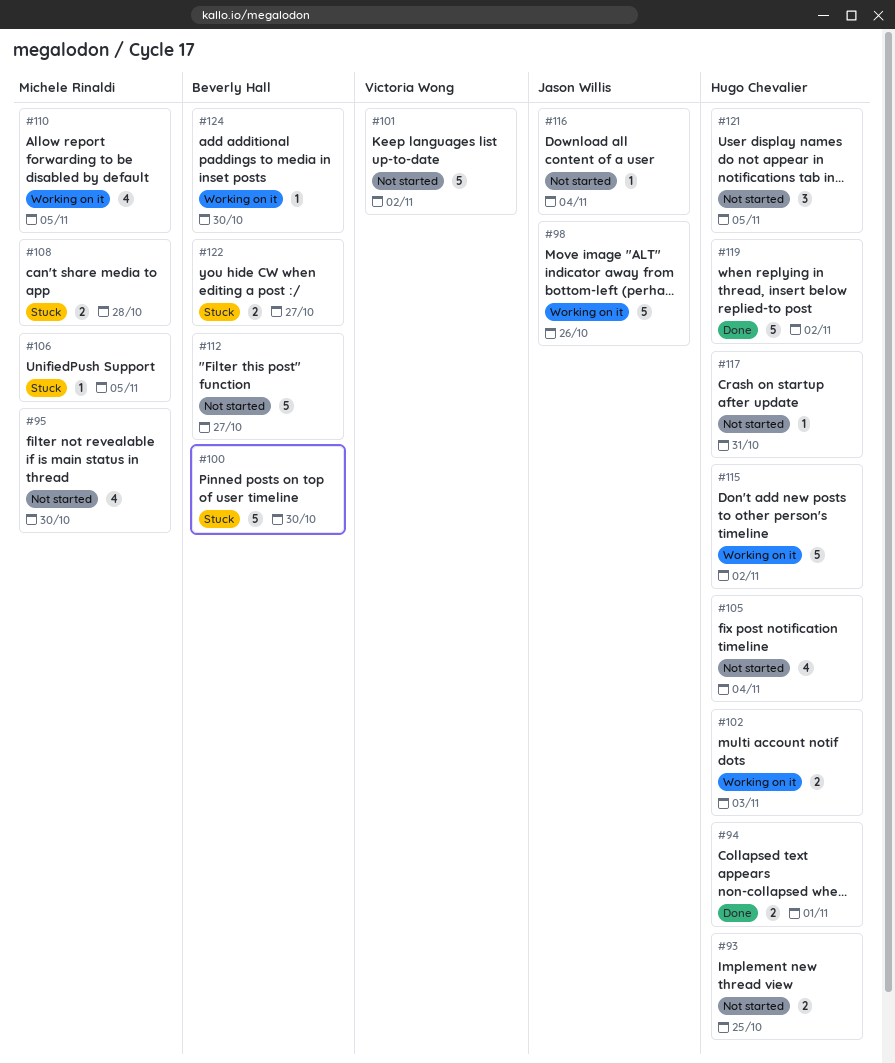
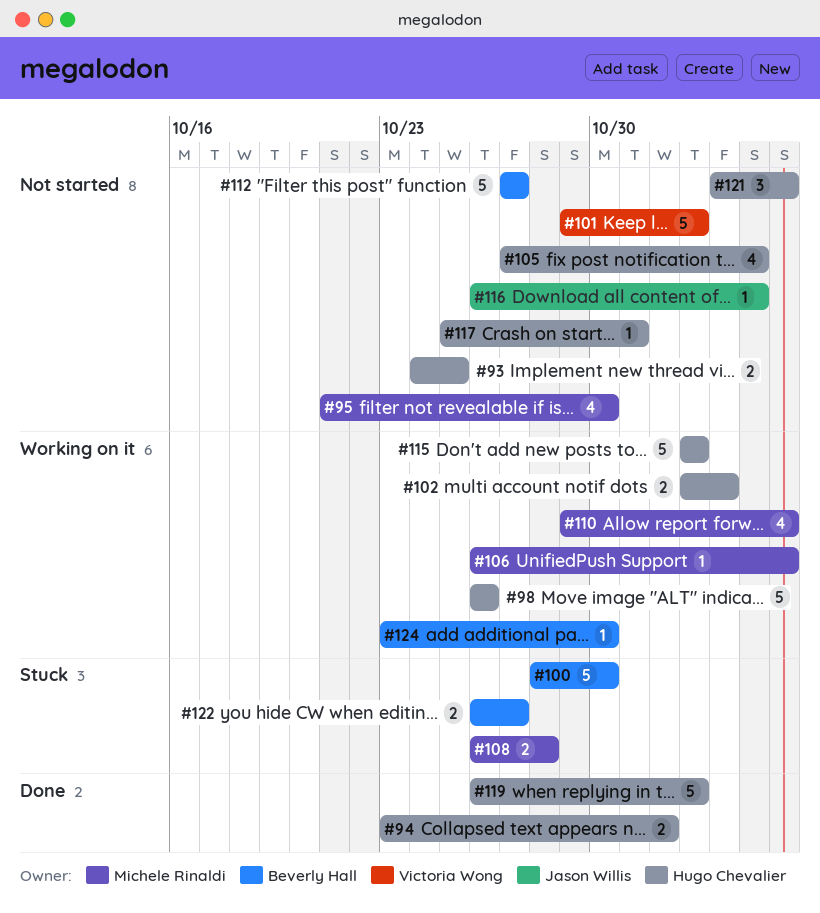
#98, owner: Jason Willis -> Hugo Chevalier
#106, status: Stuck -> Working on it

